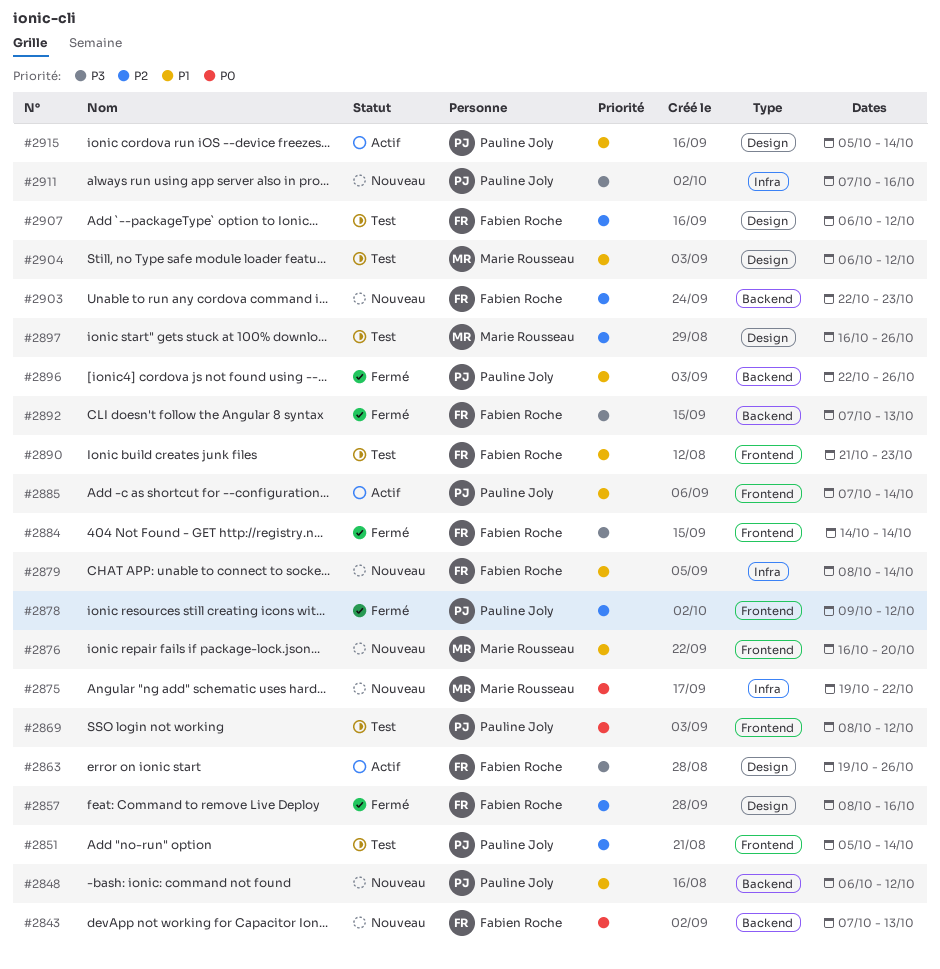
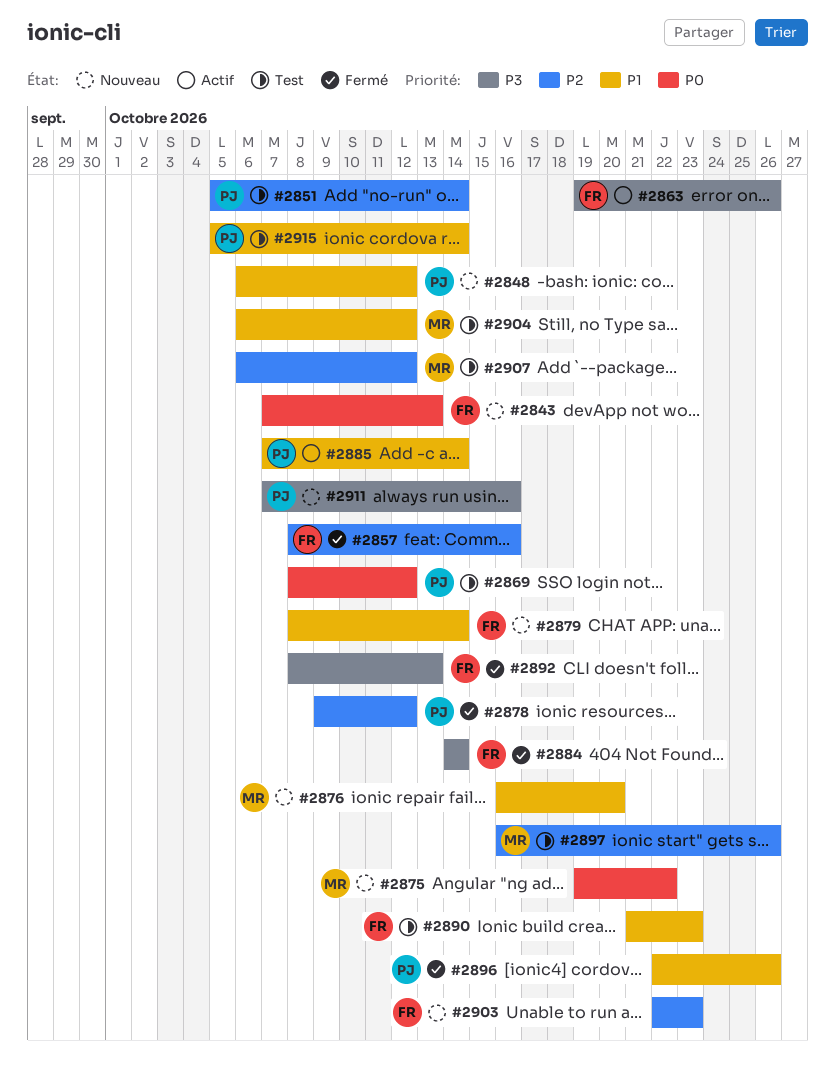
#2892, start: Oct 7 -> Oct 8
#2907, owner: Fabien Roche -> Marie Rousseau
#2915, status: Actif -> Test

